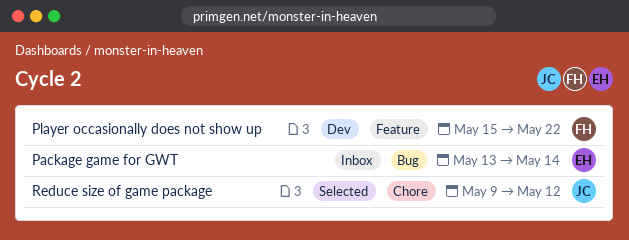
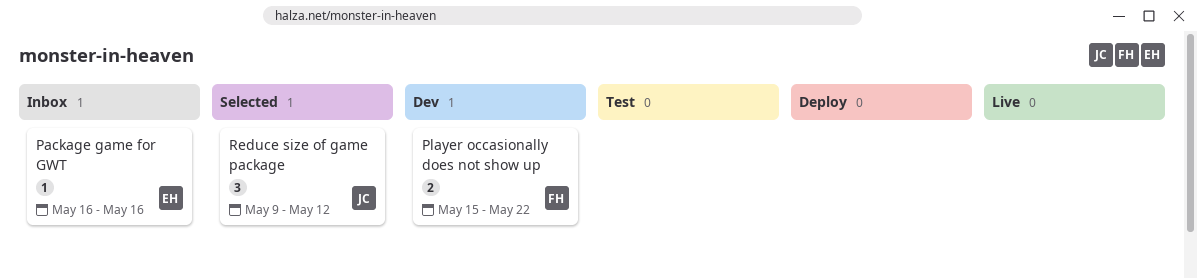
Package game for GWT, start: May 13 -> May 16
Package game for GWT, due: May 14 -> May 16

